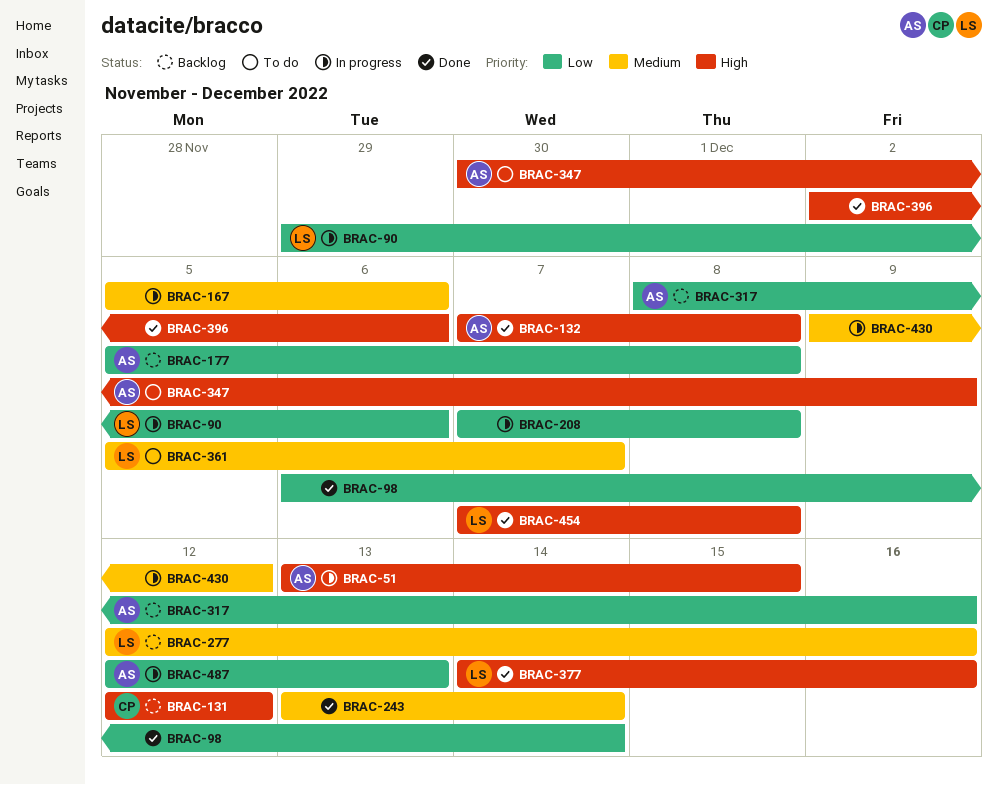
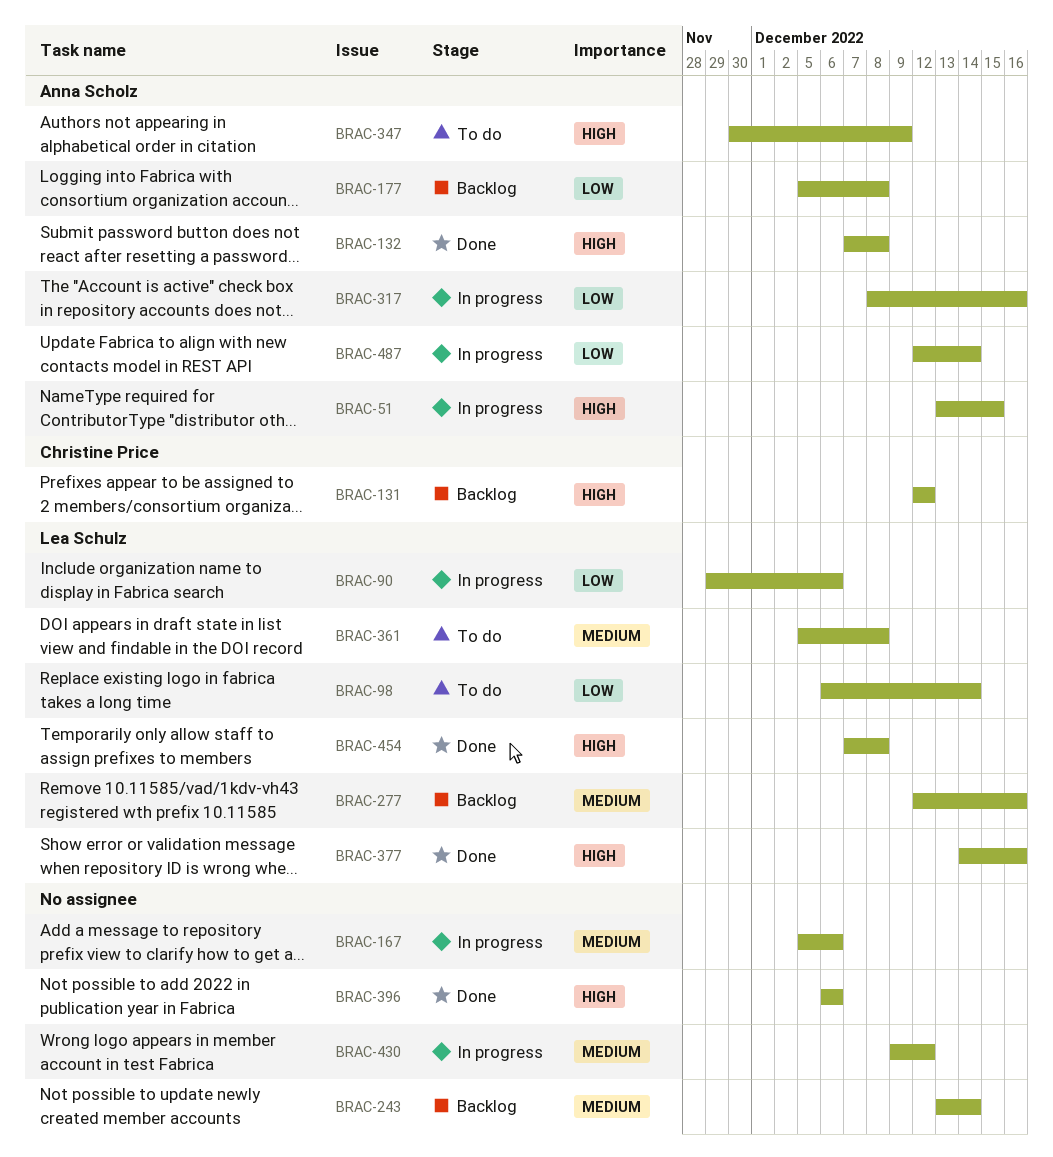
BRAC-98, status: Done -> To do
BRAC-98, owner: none -> Lea Schulz
BRAC-208: present -> none
BRAC-243, status: Done -> Backlog
BRAC-317, status: Backlog -> In progress
BRAC-361, due: Dec 7 -> Dec 8
BRAC-396, start: Dec 2 -> Dec 6
BRAC-487, due: Dec 13 -> Dec 14

